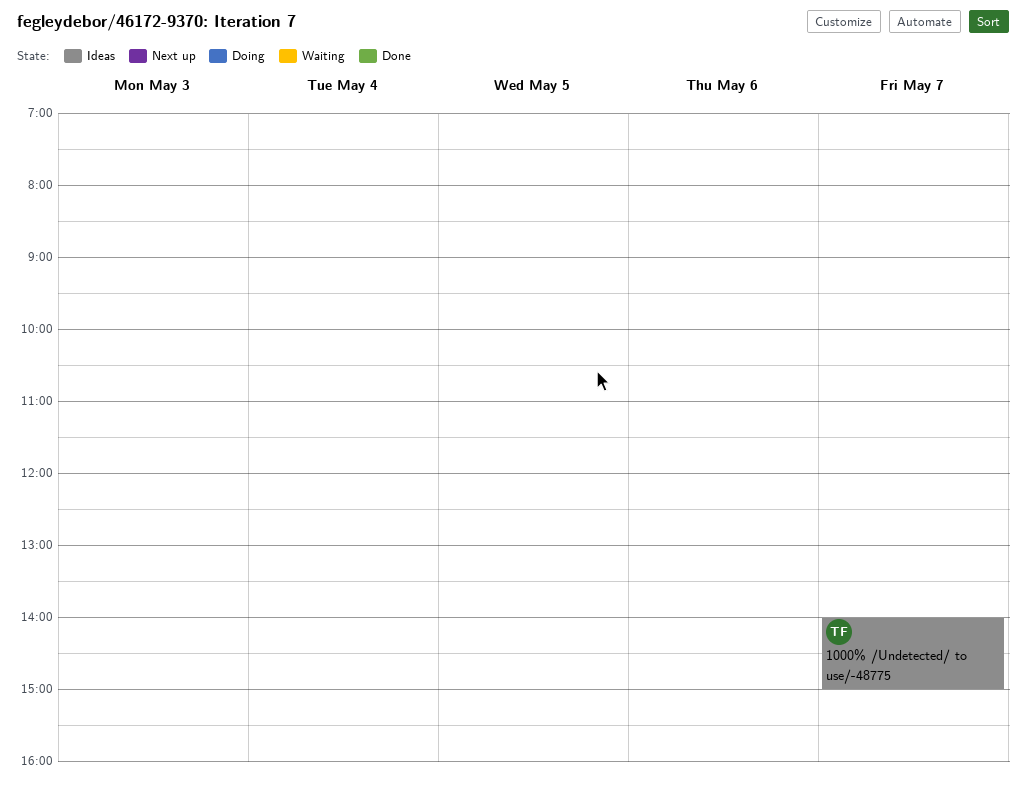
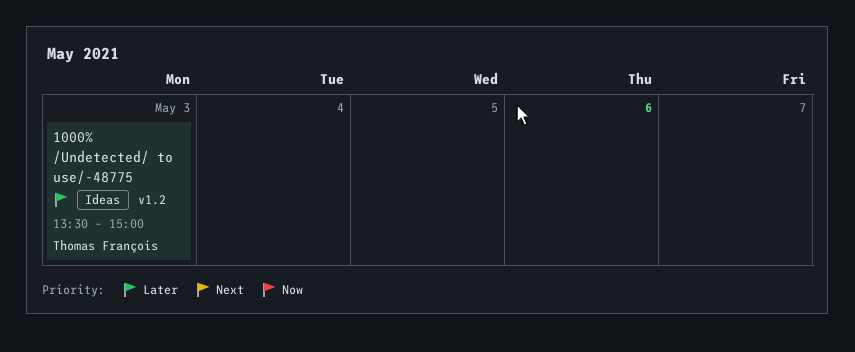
1000% /Undetected/ to use/-48775, day: May 7 -> May 3
1000% /Undetected/ to use/-48775, begins: 14:00 -> 13:30

